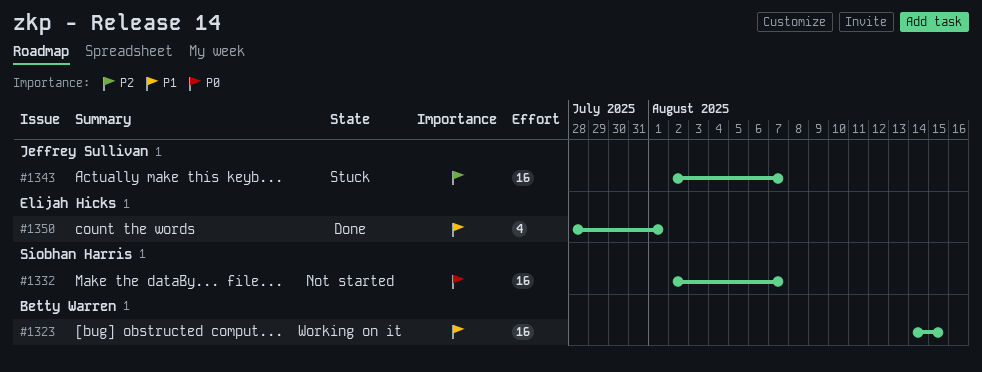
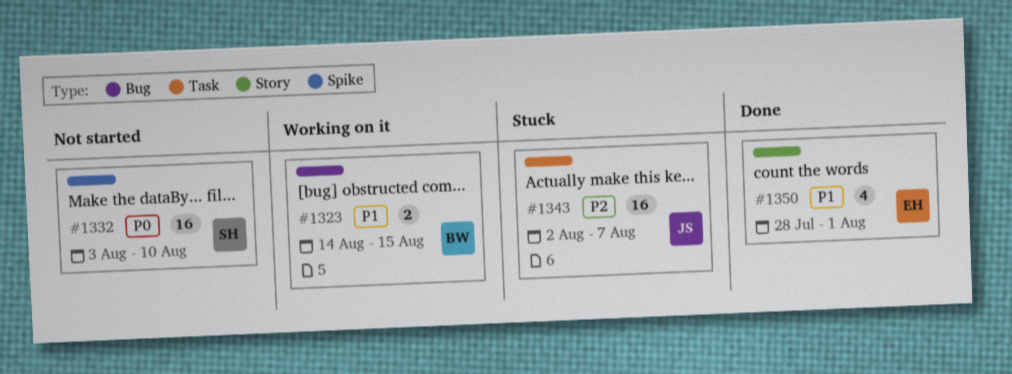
#1323, estimate: 16 -> 2
#1332, start: Aug 2 -> Aug 3
#1332, due: Aug 7 -> Aug 10

